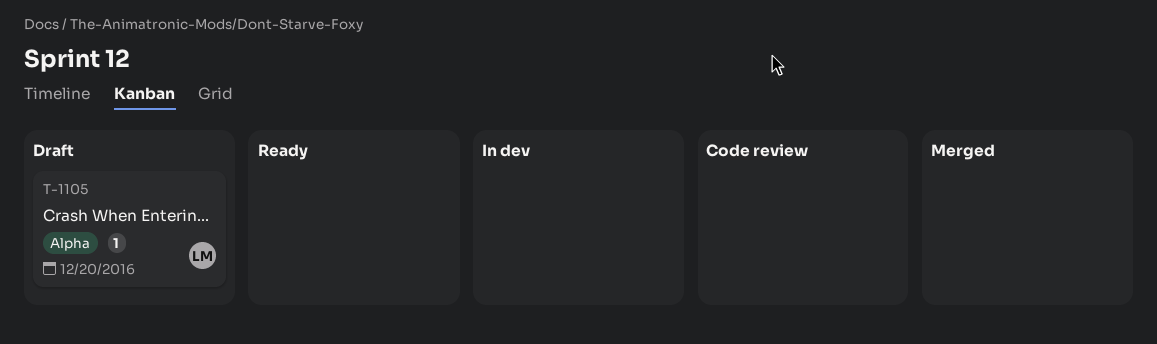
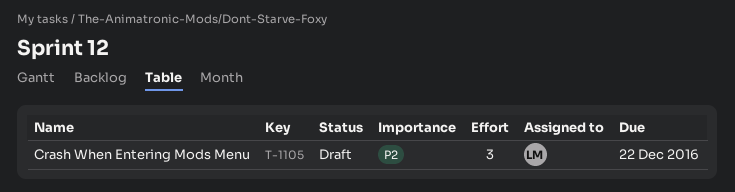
T-1105, estimate: 1 -> 3
T-1105, due: Dec 20 -> Dec 22

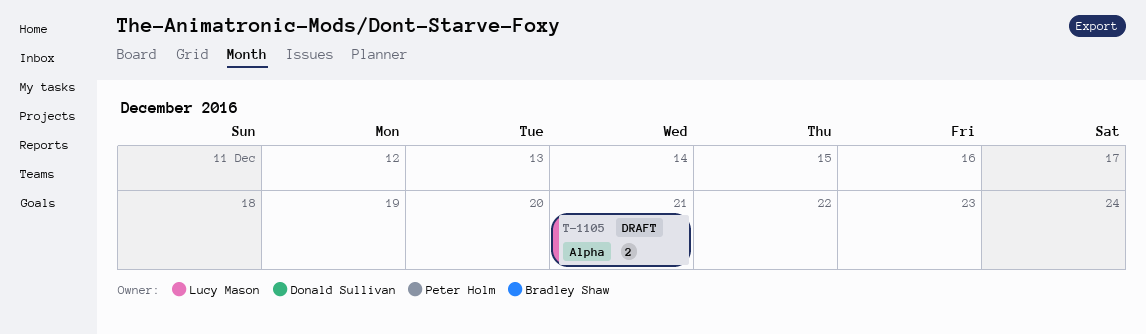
T-1105, estimate: 3 -> 2
T-1105, due: Dec 22 -> Dec 21

